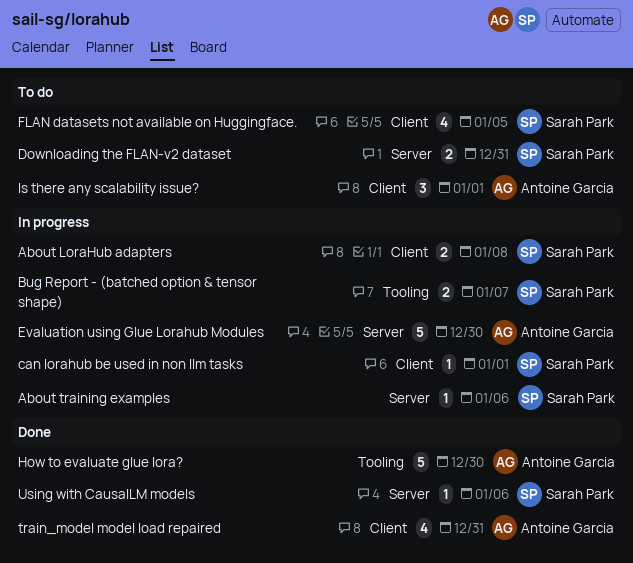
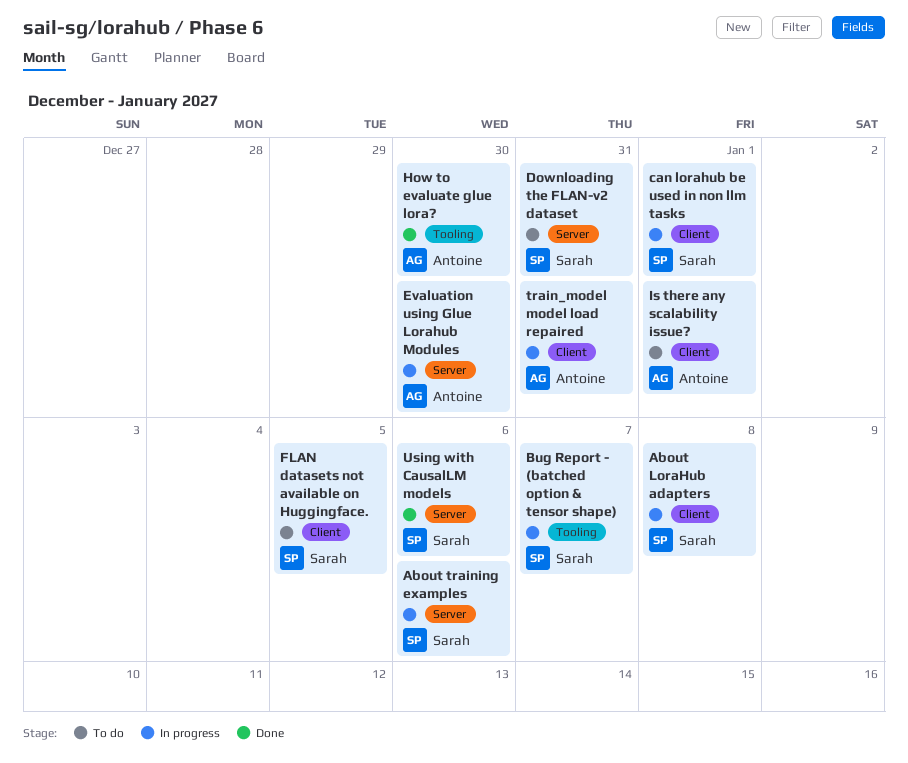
train_model model load repaired, status: Done -> In progress

